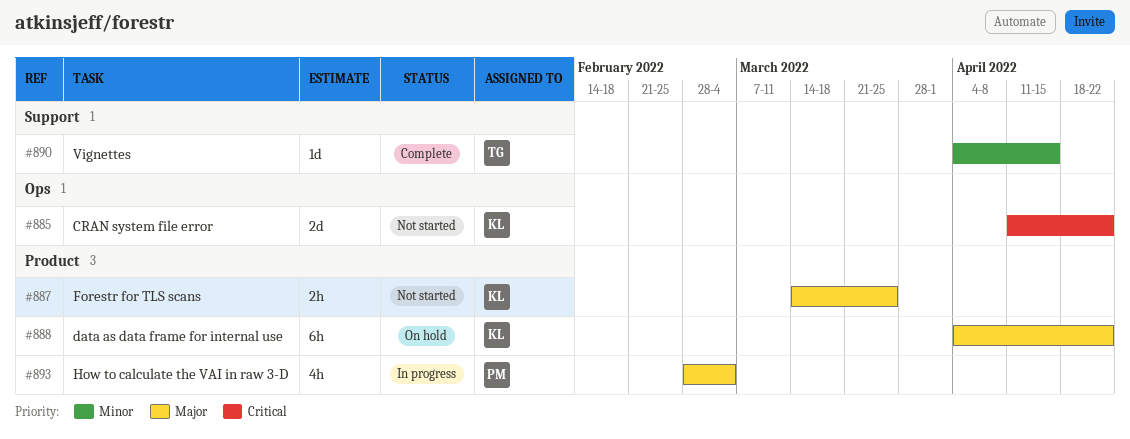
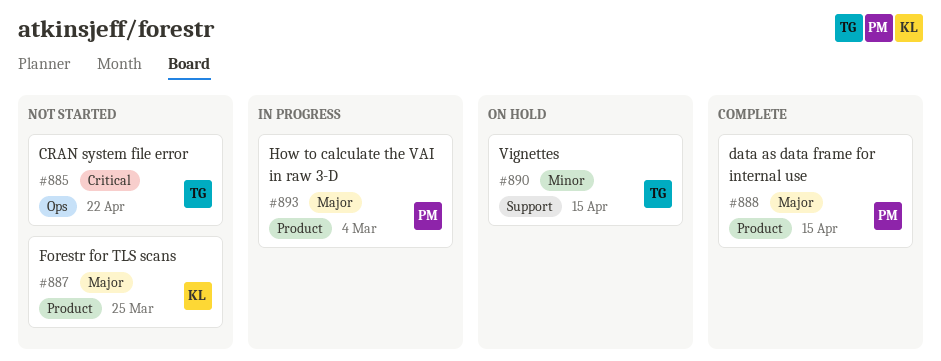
#885, owner: KL -> TG
#888, status: On hold -> Complete
#888, owner: KL -> PM
#888, due: Apr 22 -> Apr 15
#890, status: Complete -> On hold

